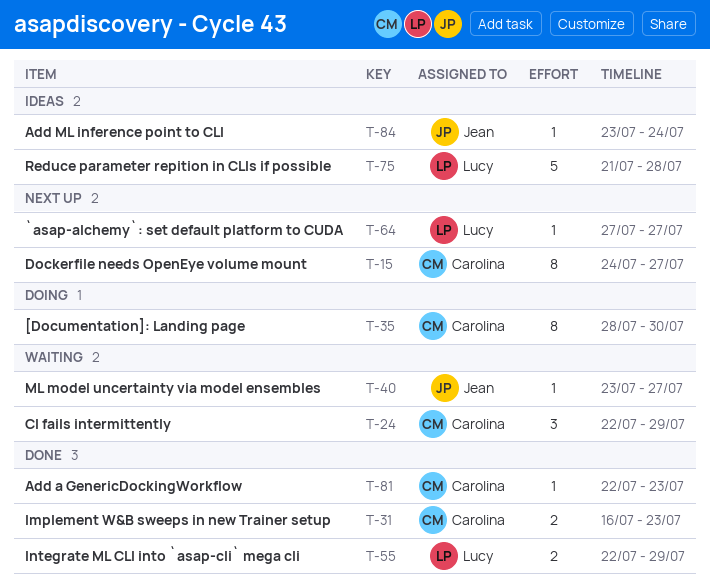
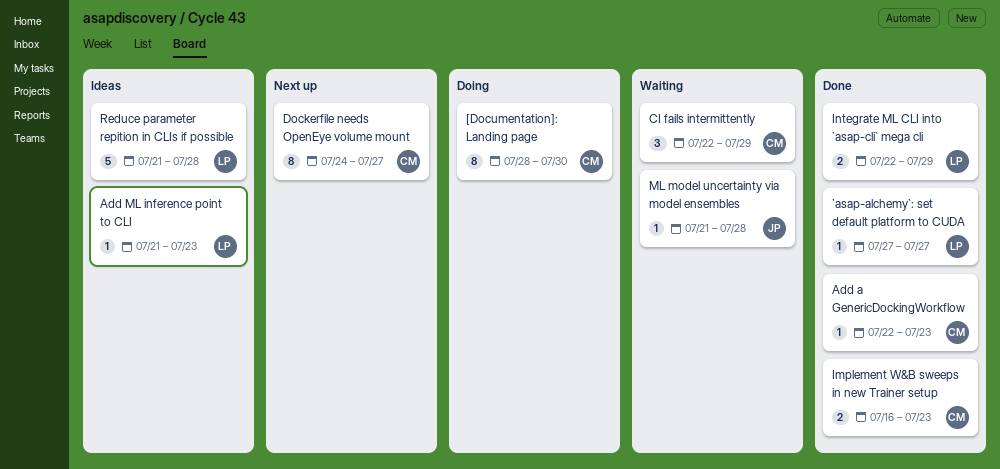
`asap-alchemy`: set default platform to CUDA, status: Next up -> Done
Add ML inference point to CLI, owner: Jean -> Lucy
Add ML inference point to CLI, start: Jul 23 -> Jul 21
Add ML inference point to CLI, due: Jul 24 -> Jul 23
ML model uncertainty via model ensembles, start: Jul 23 -> Jul 21
ML model uncertainty via model ensembles, due: Jul 27 -> Jul 28

